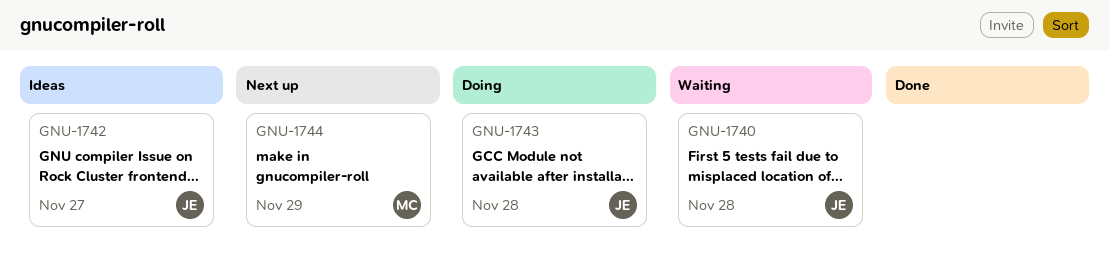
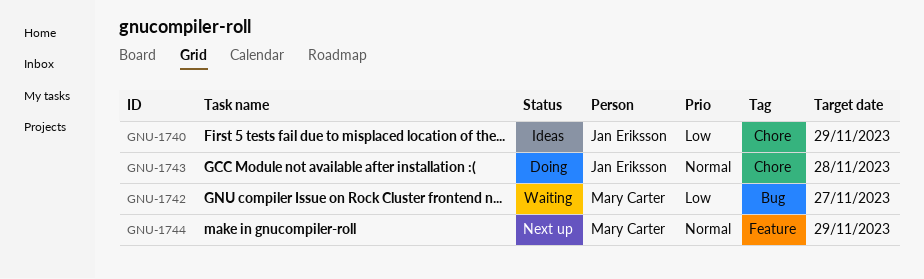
GNU-1740, status: Waiting -> Ideas
GNU-1740, due: Nov 28 -> Nov 29
GNU-1742, status: Ideas -> Waiting
GNU-1742, owner: Jan Eriksson -> Mary Carter

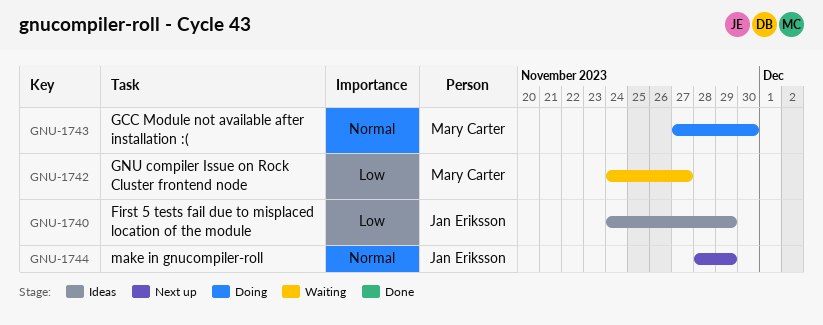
GNU-1743, owner: Jan Eriksson -> Mary Carter
GNU-1743, due: Nov 28 -> Nov 30
GNU-1744, owner: Mary Carter -> Jan Eriksson

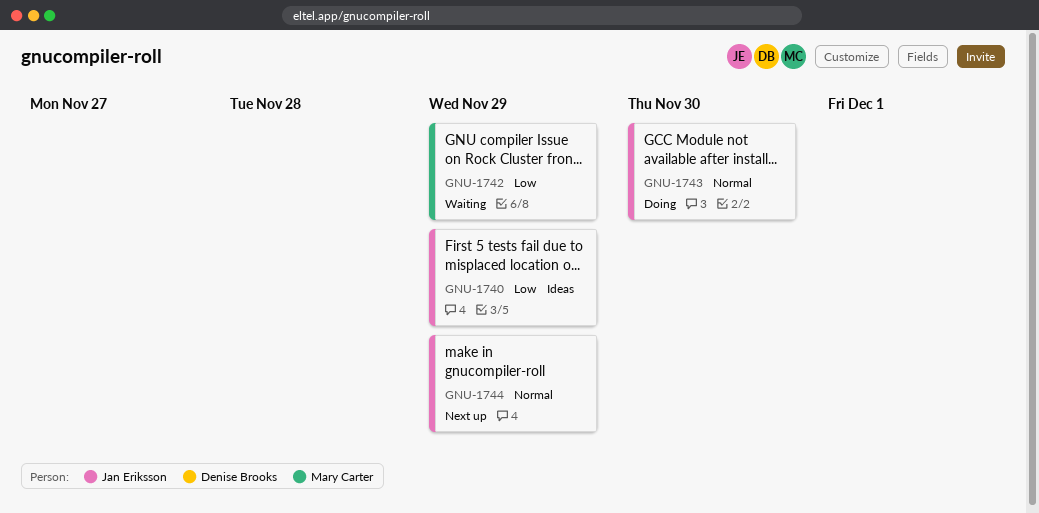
GNU-1742, due: Nov 27 -> Nov 29
GNU-1743, owner: Mary Carter -> Jan Eriksson

